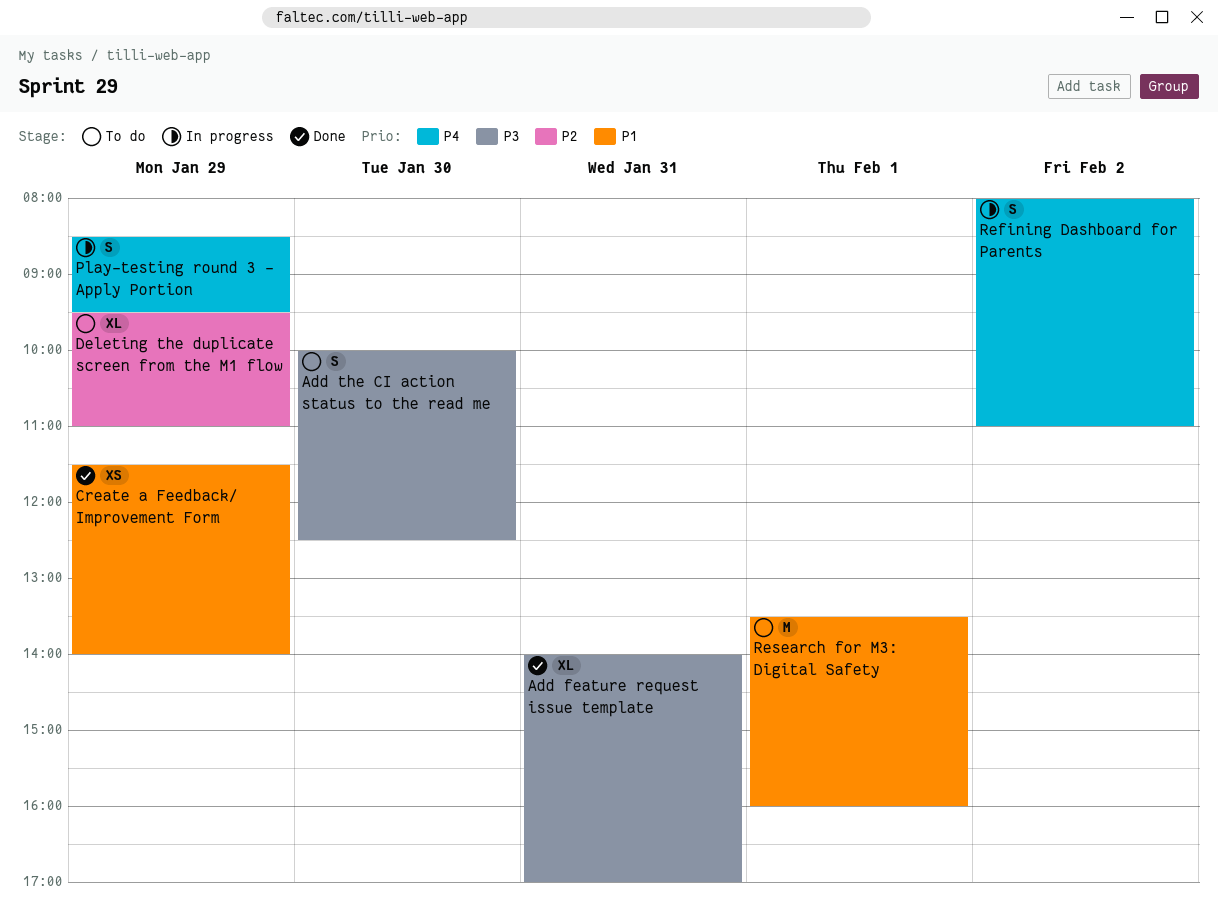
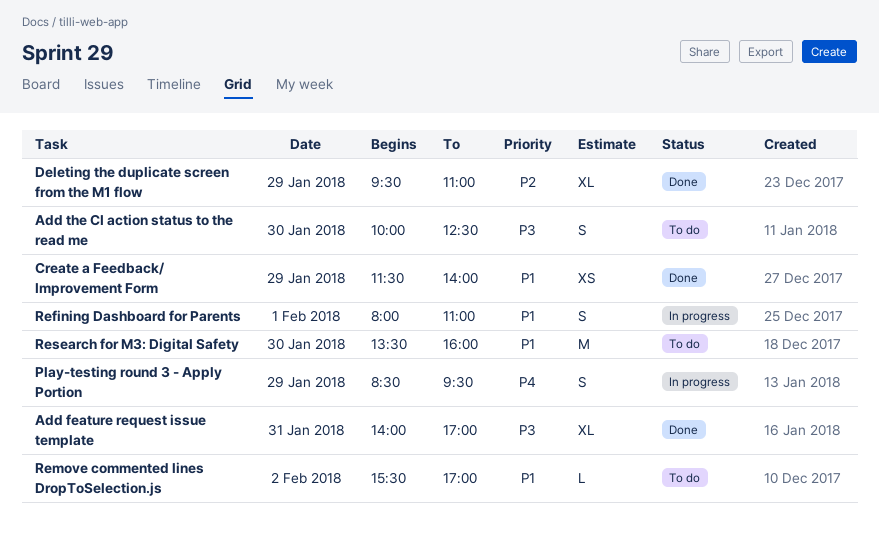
Deleting the duplicate screen from the M1 flow, status: To do -> Done
Refining Dashboard for Parents, priority: P4 -> P1
Refining Dashboard for Parents, day: Feb 2 -> Feb 1
Remove commented lines DropToSelection.js: none -> present
Research for M3: Digital Safety, day: Feb 1 -> Jan 30

